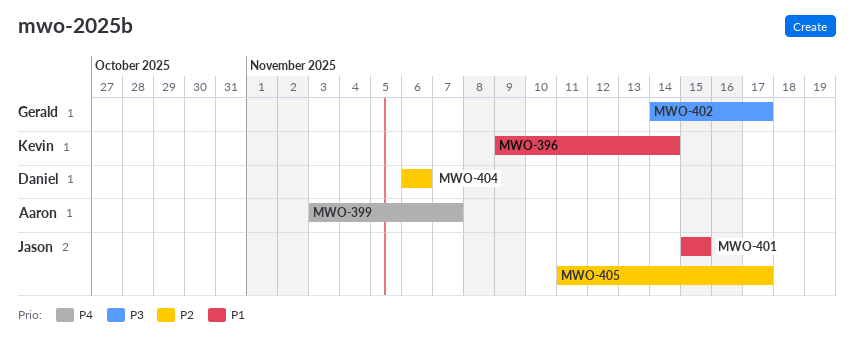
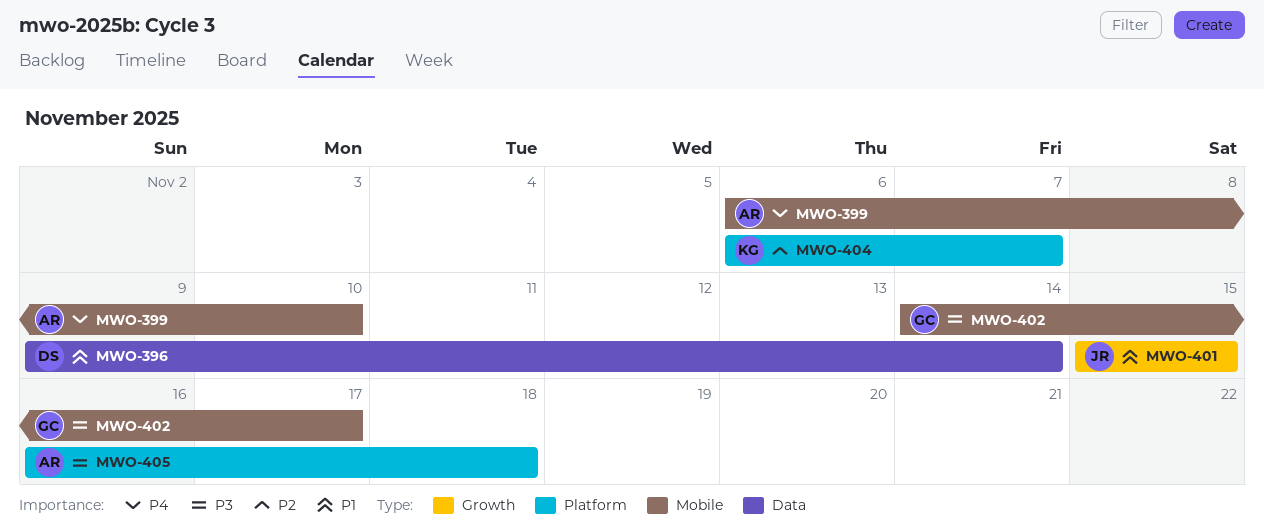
MWO-396, owner: Kevin -> Daniel
MWO-399, start: Nov 3 -> Nov 6
MWO-399, due: Nov 7 -> Nov 10
MWO-404, owner: Daniel -> Kevin
MWO-404, due: Nov 6 -> Nov 7
MWO-405, owner: Jason -> Aaron
MWO-405, priority: P2 -> P3
MWO-405, start: Nov 11 -> Nov 16
MWO-405, due: Nov 17 -> Nov 18

